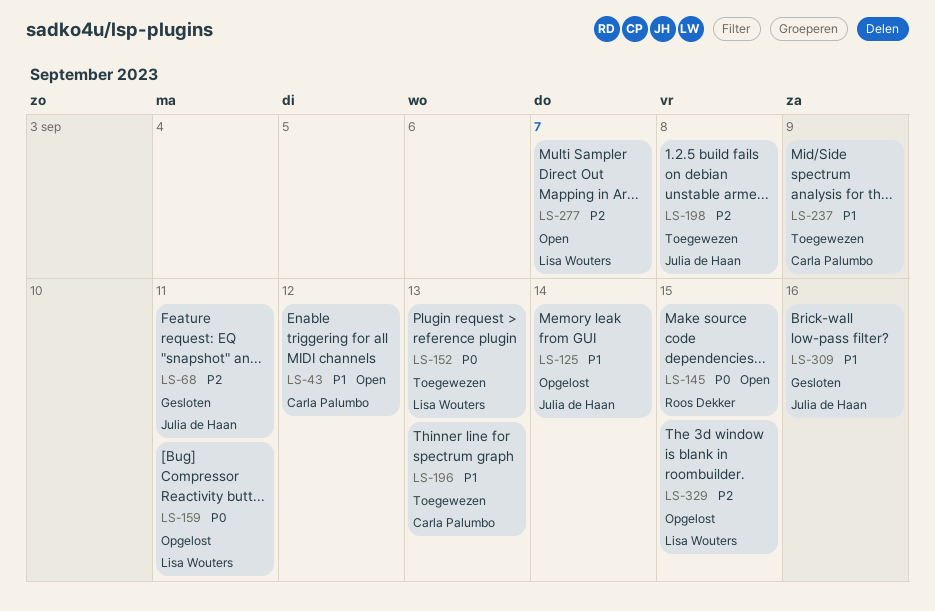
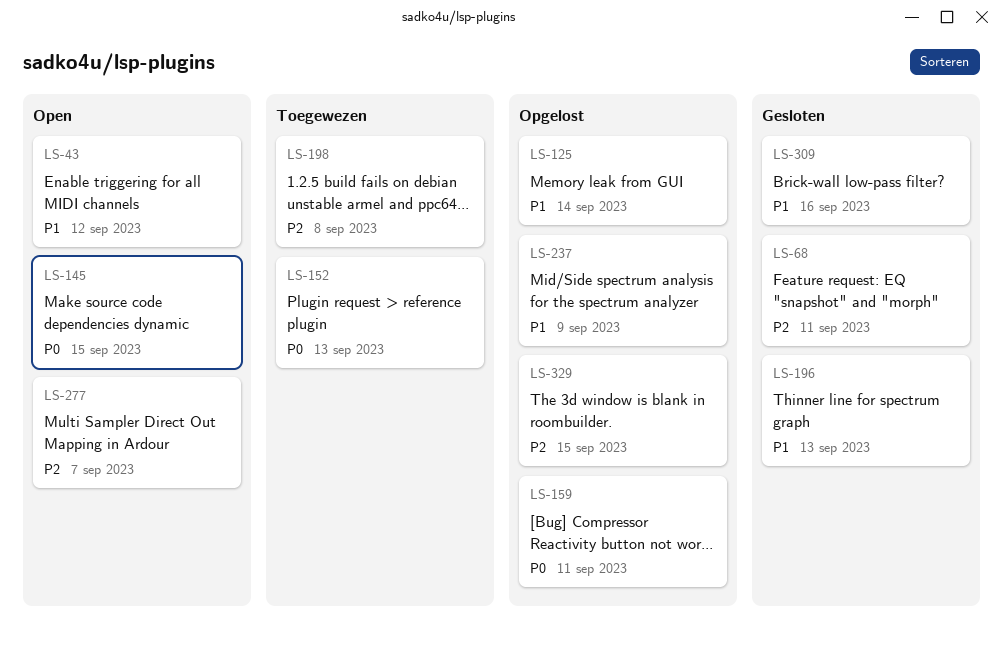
LS-196, status: Toegewezen -> Gesloten
LS-237, status: Toegewezen -> Opgelost

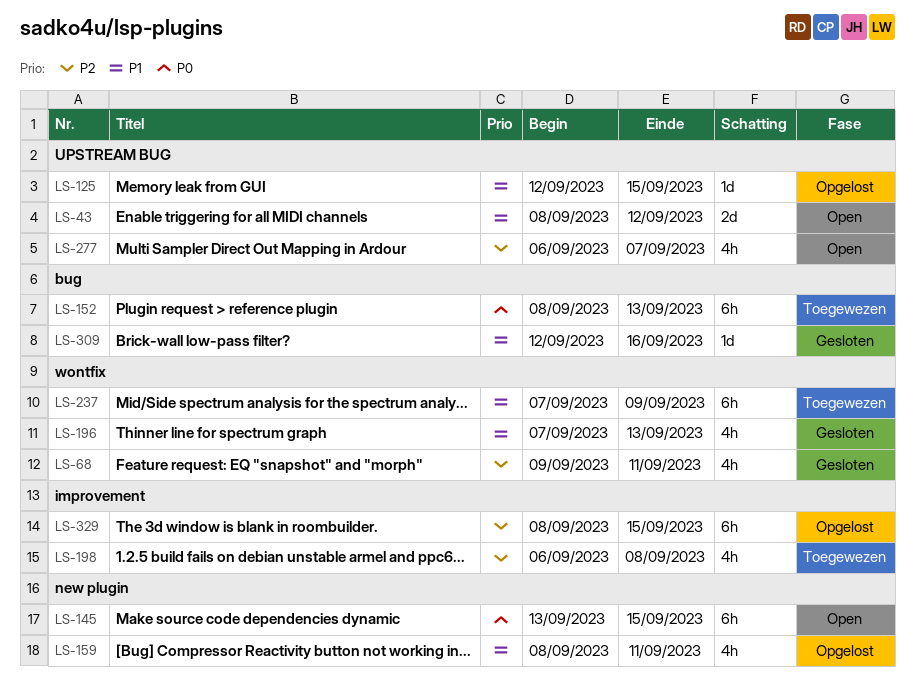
LS-125, due: Sep 14 -> Sep 15
LS-159, priority: P0 -> P1
LS-237, status: Opgelost -> Toegewezen

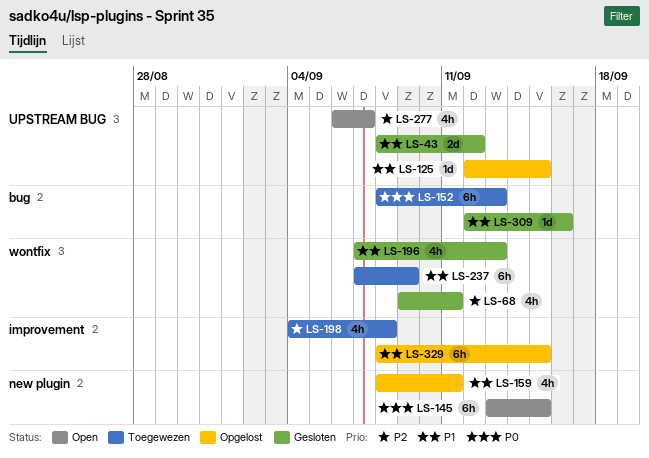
LS-43, status: Open -> Gesloten
LS-198, start: Sep 6 -> Sep 4
LS-329, priority: P2 -> P1

